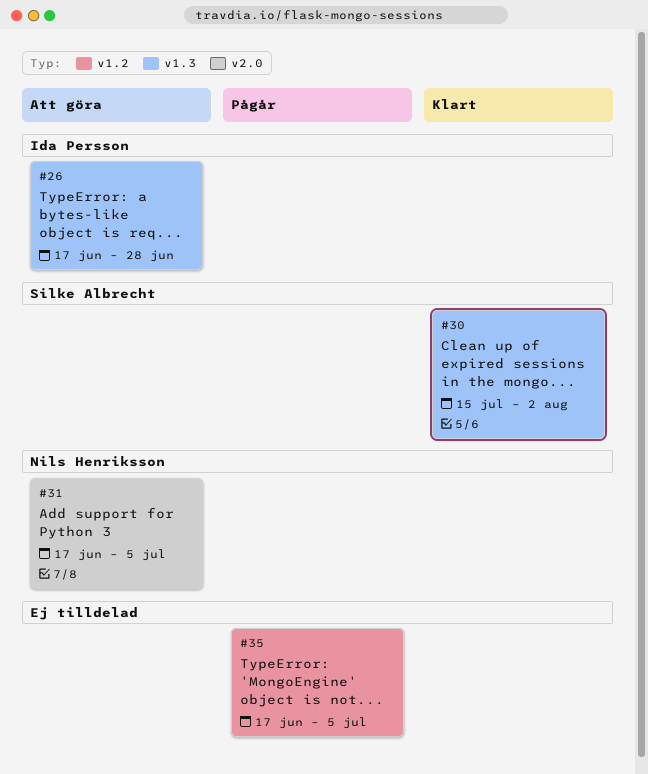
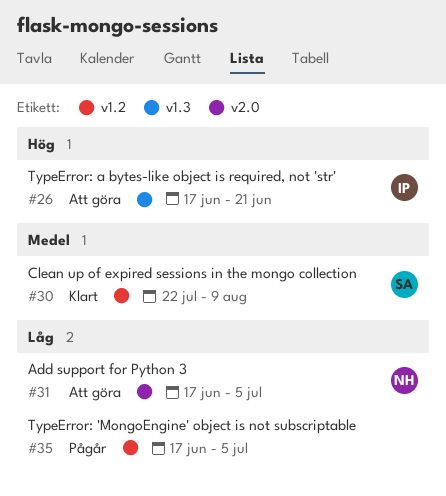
#26, due: Jun 28 -> Jun 21
#30, label: v1.3 -> v1.2
#30, start: Jul 15 -> Jul 22
#30, due: Aug 2 -> Aug 9

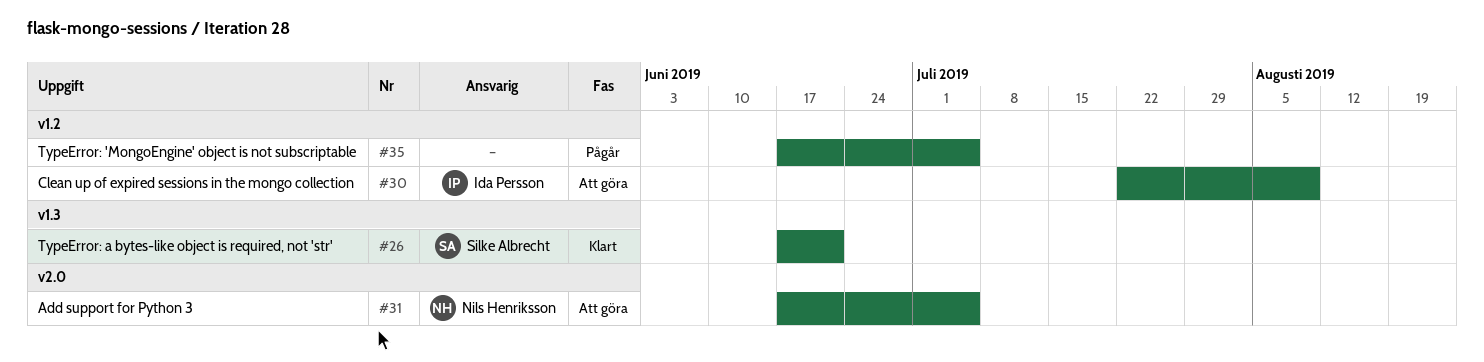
#26, status: Att göra -> Klart
#26, owner: Ida Persson -> Silke Albrecht
#30, status: Klart -> Att göra
#30, owner: Silke Albrecht -> Ida Persson

